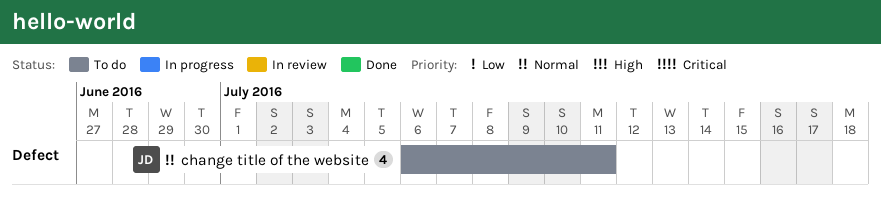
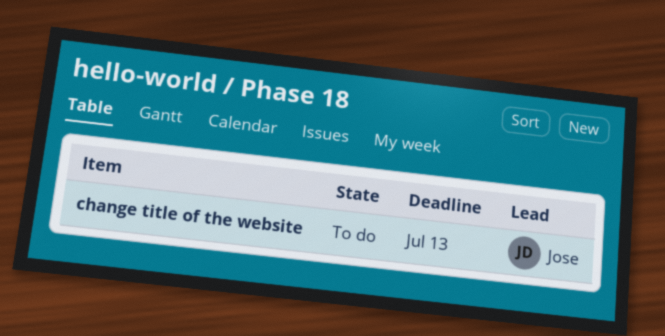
change title of the website, due: Jul 11 -> Jul 13

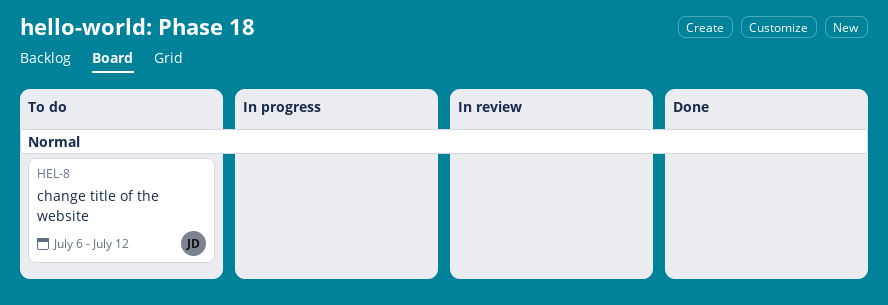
change title of the website, due: Jul 13 -> Jul 12

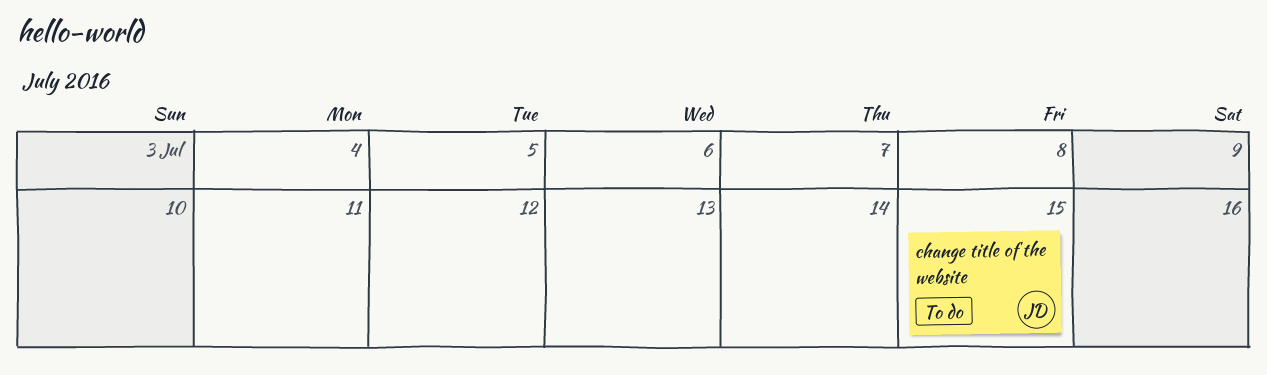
change title of the website, due: Jul 12 -> Jul 15

